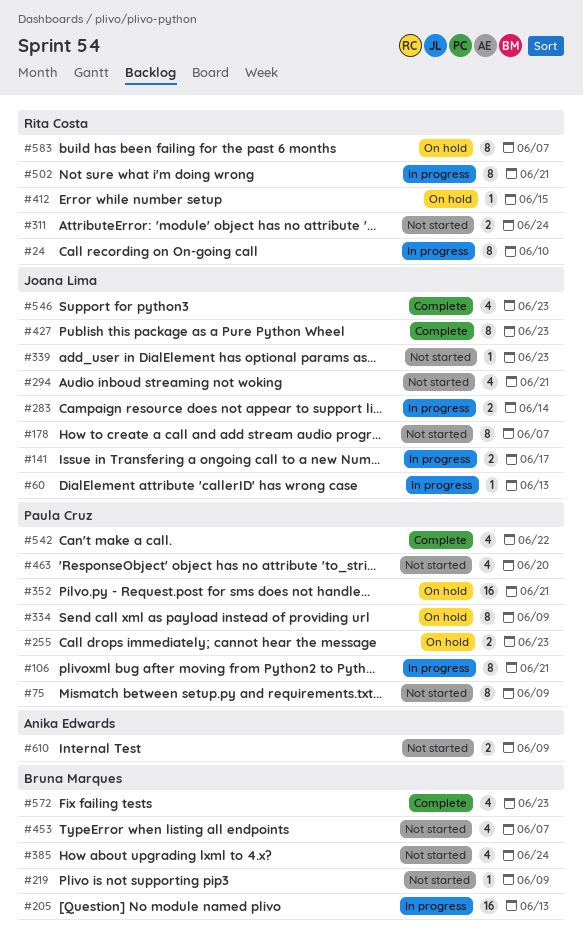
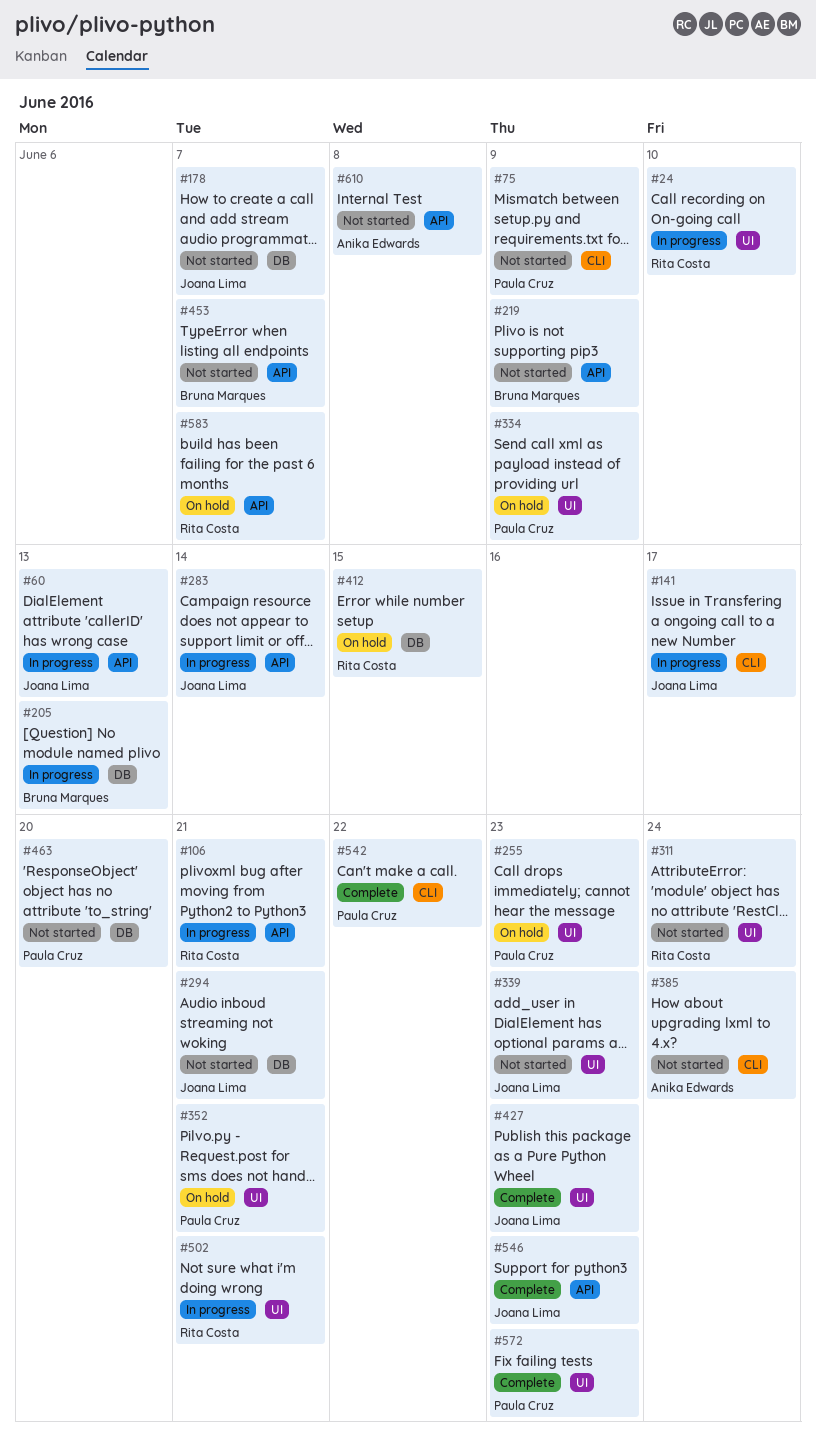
#106, owner: Paula Cruz -> Rita Costa
#385, owner: Bruna Marques -> Anika Edwards
#572, owner: Bruna Marques -> Paula Cruz
#610, due: Jun 9 -> Jun 8

